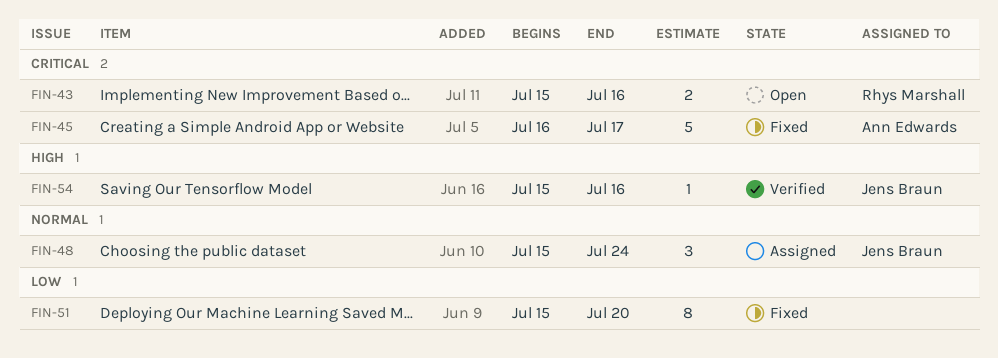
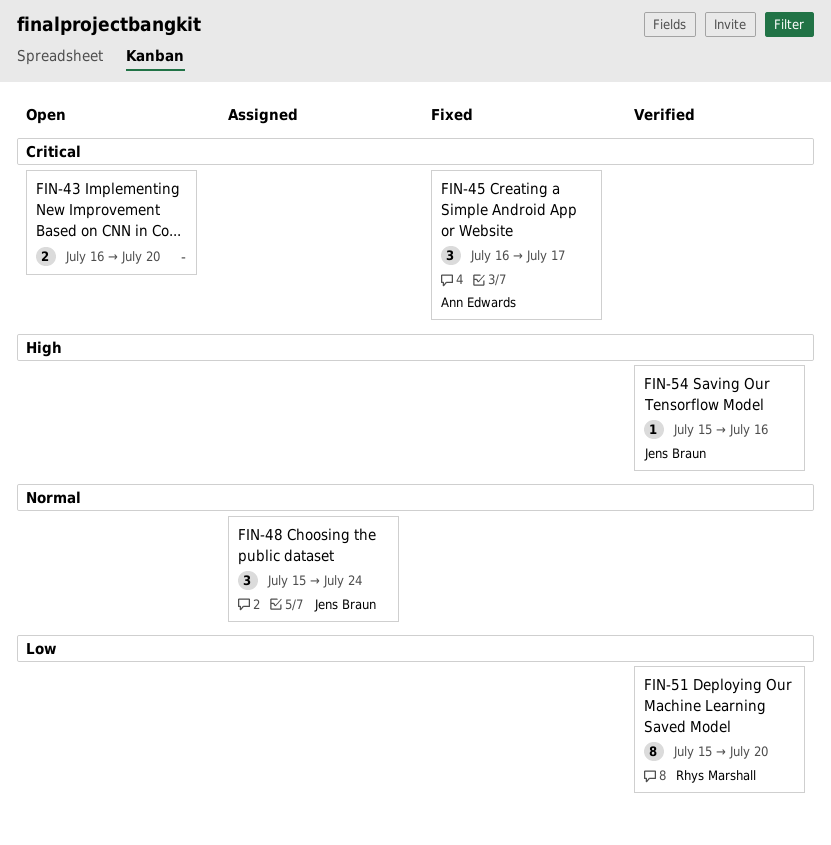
FIN-43, owner: Rhys Marshall -> none
FIN-43, start: Jul 15 -> Jul 16
FIN-43, due: Jul 16 -> Jul 20
FIN-45, estimate: 5 -> 3
FIN-51, status: Fixed -> Verified
FIN-51, owner: none -> Rhys Marshall

